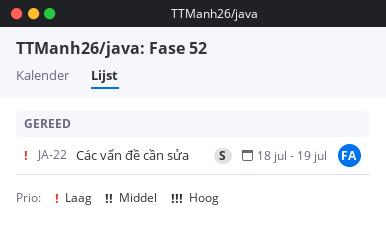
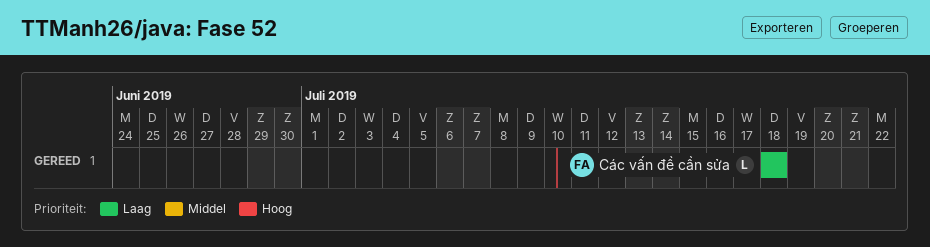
Các vấn đề cần sửa, estimate: S -> L
Các vấn đề cần sửa, due: Jul 19 -> Jul 18

